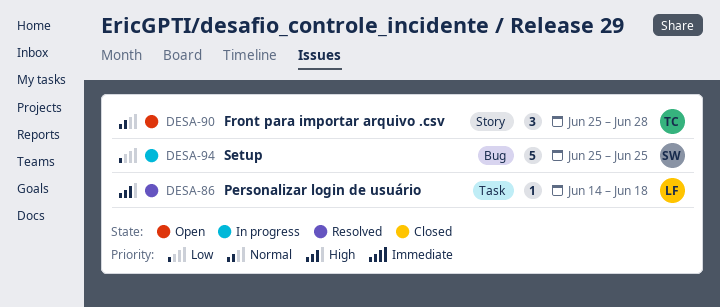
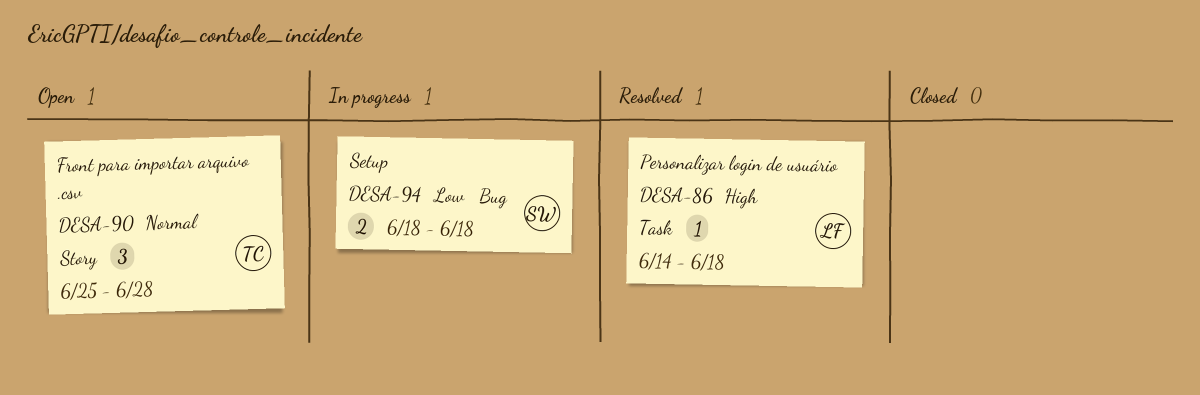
DESA-94, estimate: 5 -> 2
DESA-94, start: Jun 25 -> Jun 18
DESA-94, due: Jun 25 -> Jun 18

